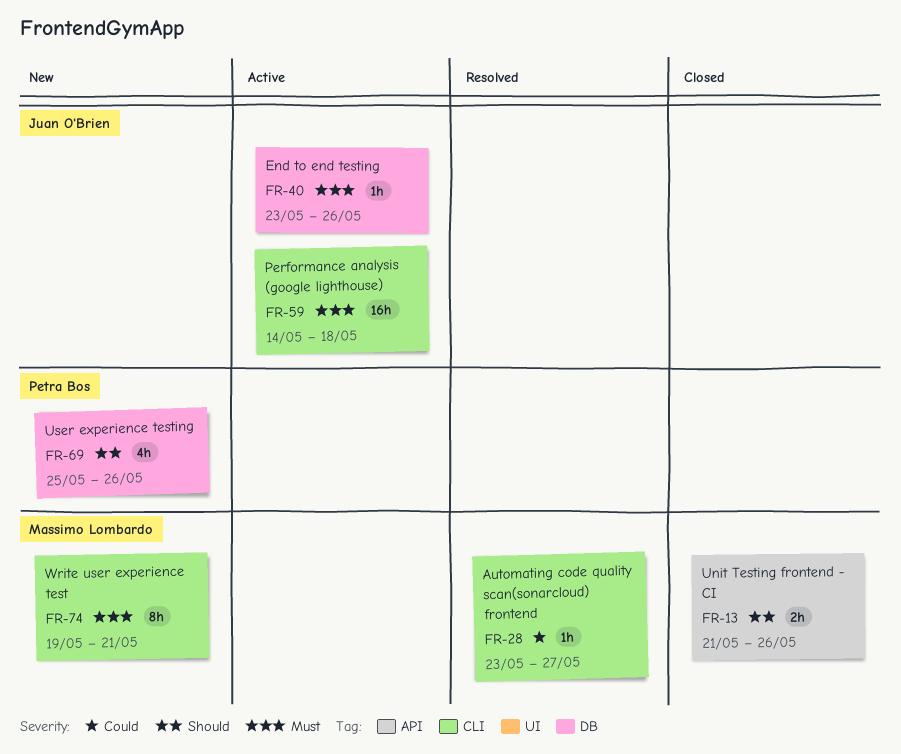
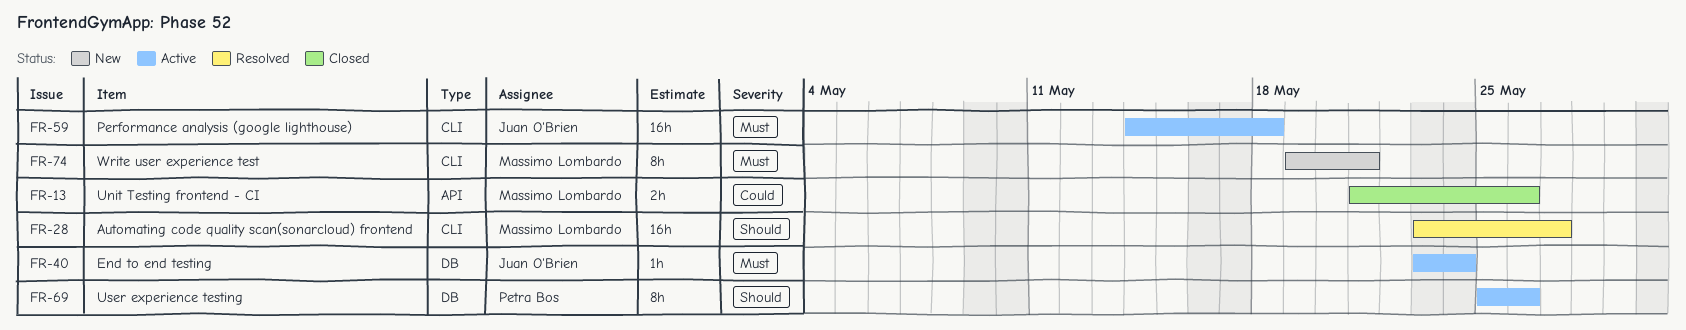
FR-13, priority: Should -> Could
FR-28, priority: Could -> Should
FR-28, estimate: 1h -> 16h
FR-40, due: May 26 -> May 24
FR-69, status: New -> Active
FR-69, estimate: 4h -> 8h

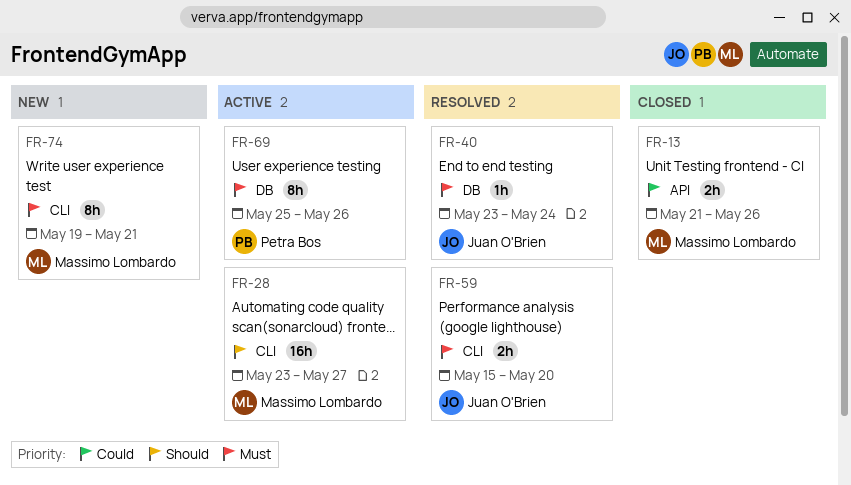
FR-28, status: Resolved -> Active
FR-40, status: Active -> Resolved
FR-59, status: Active -> Resolved
FR-59, estimate: 16h -> 2h
FR-59, start: May 14 -> May 15
FR-59, due: May 18 -> May 20
FR-69, priority: Should -> Must

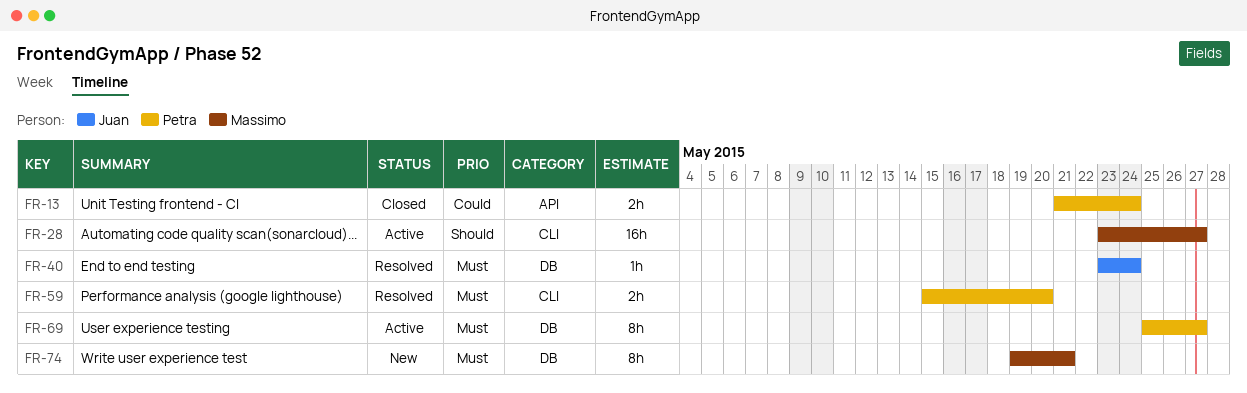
FR-13, owner: Massimo Lombardo -> Petra Bos
FR-13, due: May 26 -> May 24
FR-59, owner: Juan O'Brien -> Petra Bos
FR-69, due: May 26 -> May 27
FR-74, label: CLI -> DB

